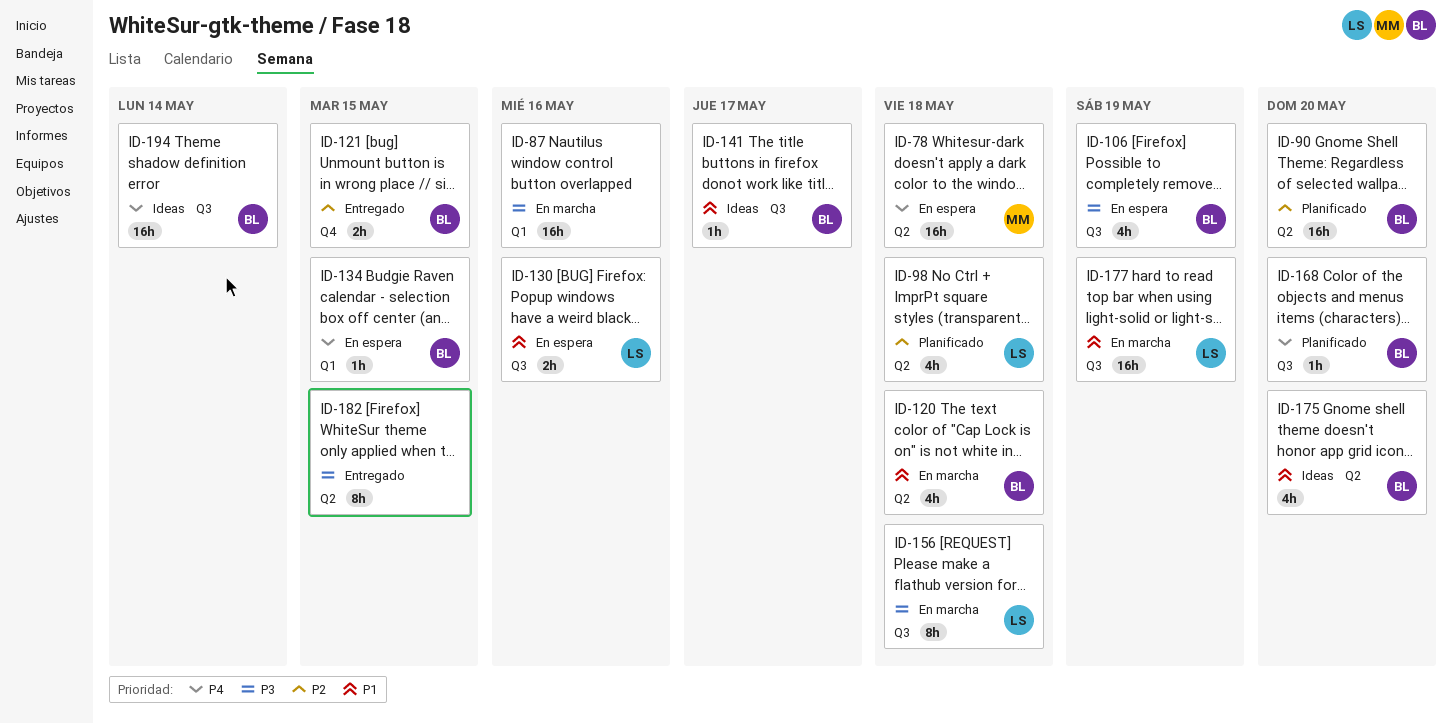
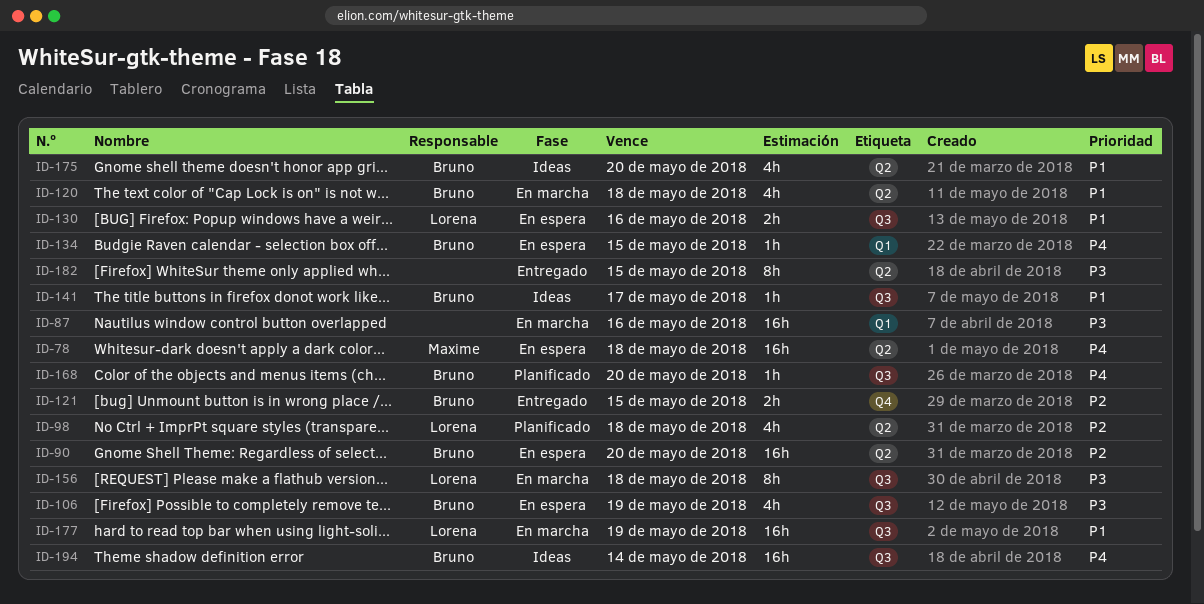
ID-90, status: Planificado -> En espera

